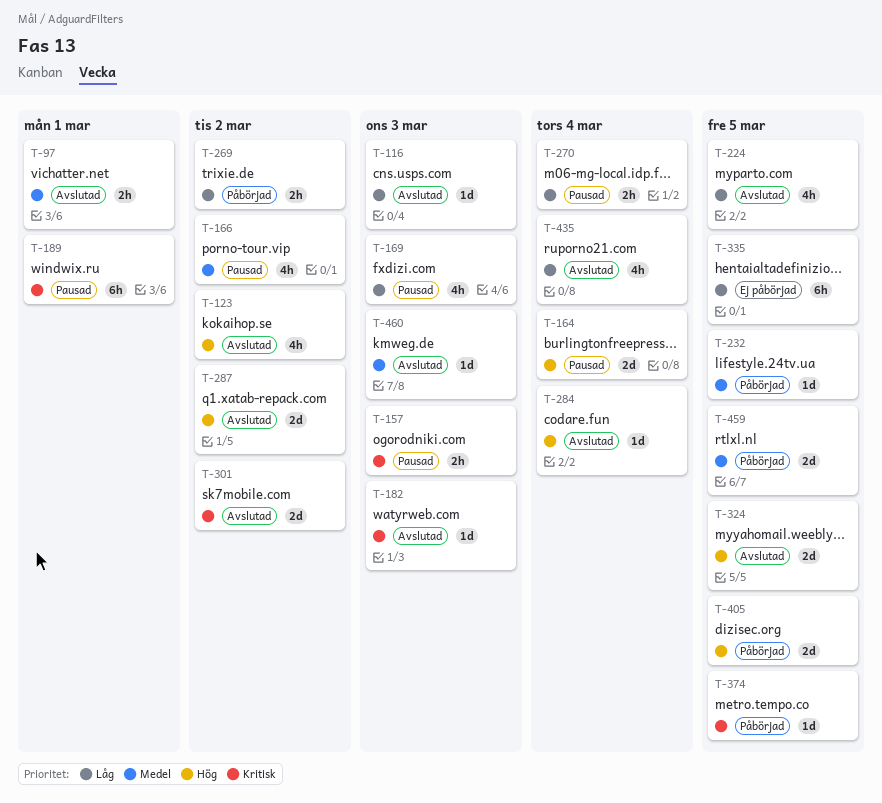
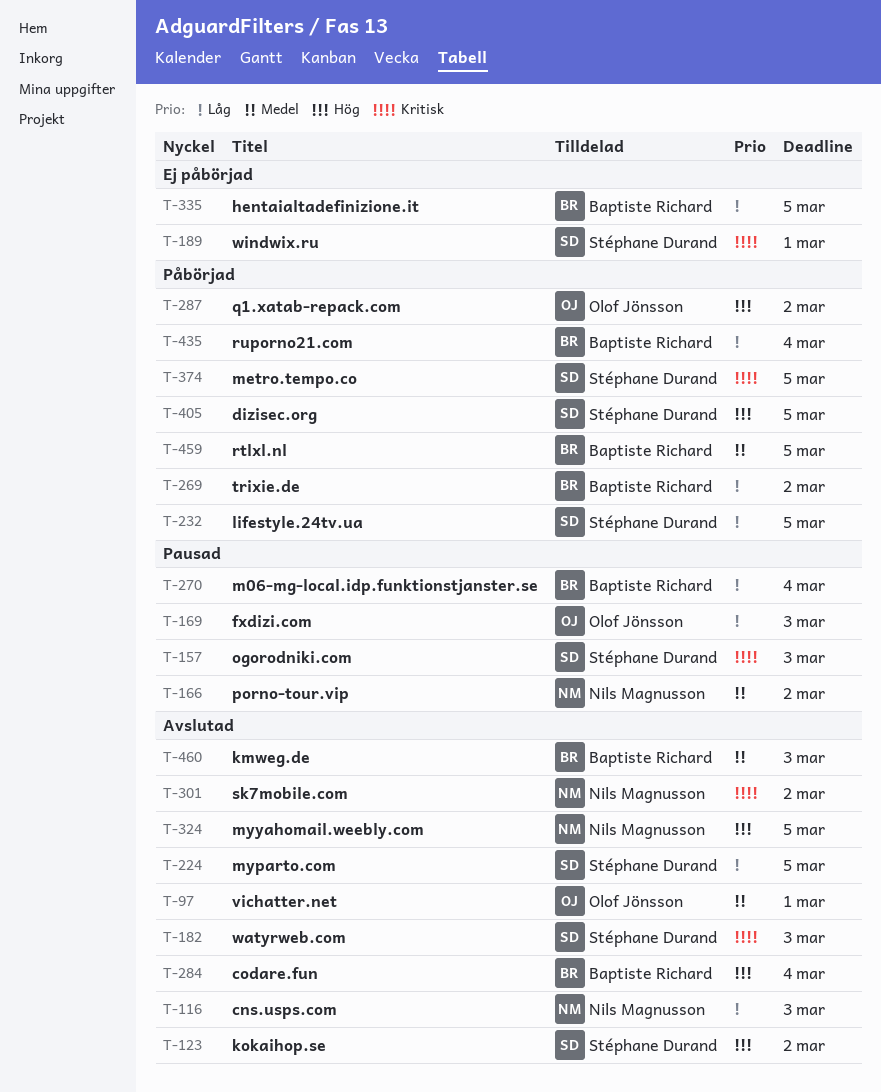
T-164: present -> none
T-189, status: Pausad -> Ej påbörjad
T-232, priority: Medel -> Låg
T-287, status: Avslutad -> Påbörjad
T-435, status: Avslutad -> Påbörjad

